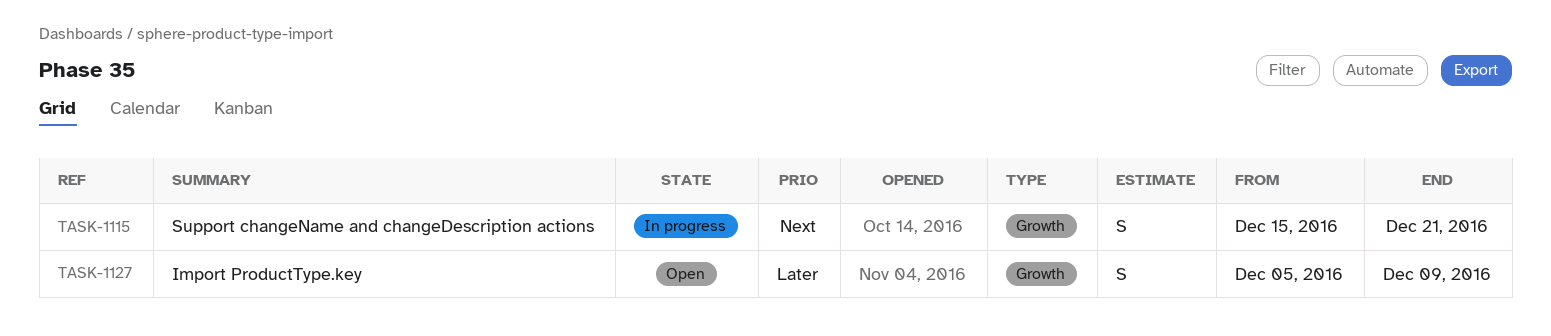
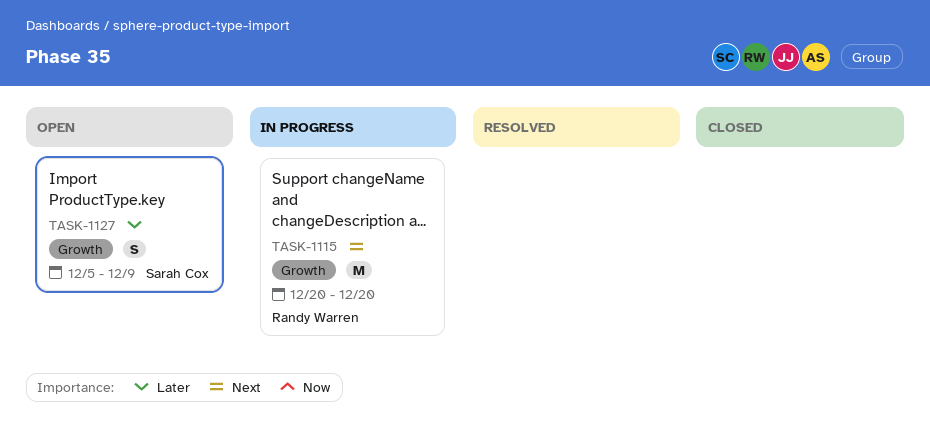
TASK-1115, estimate: S -> M
TASK-1115, start: Dec 15 -> Dec 20
TASK-1115, due: Dec 21 -> Dec 20

